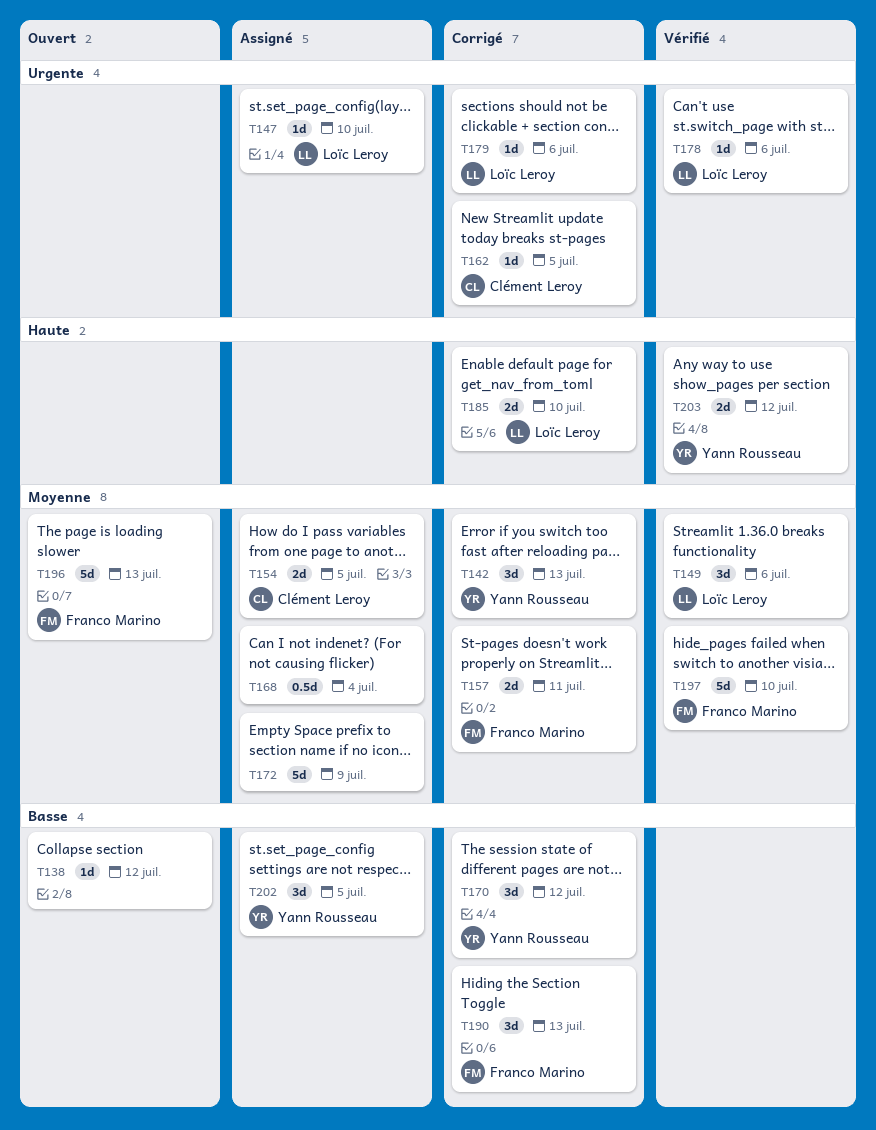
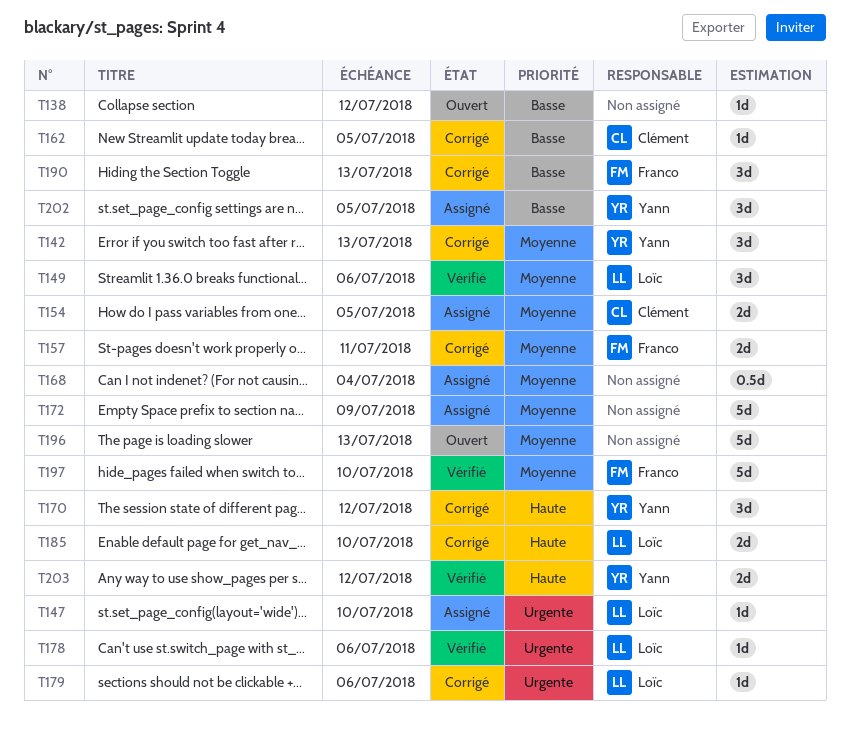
T162, priority: Urgente -> Basse
T170, priority: Basse -> Haute
T196, owner: Franco Marino -> none

